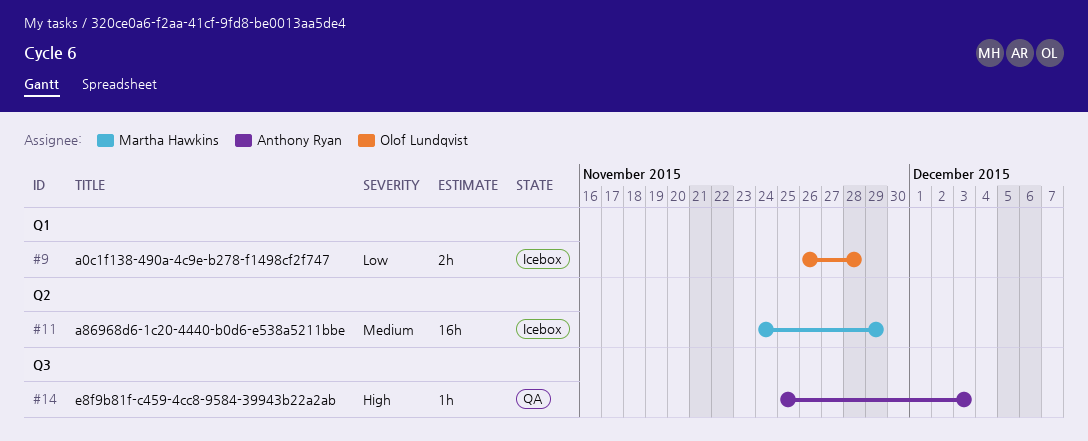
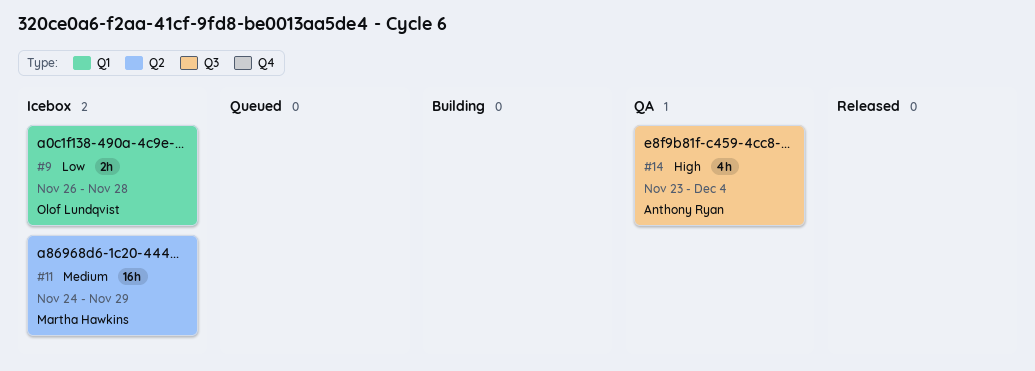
#14, estimate: 1h -> 4h
#14, start: Nov 25 -> Nov 23
#14, due: Dec 3 -> Dec 4

